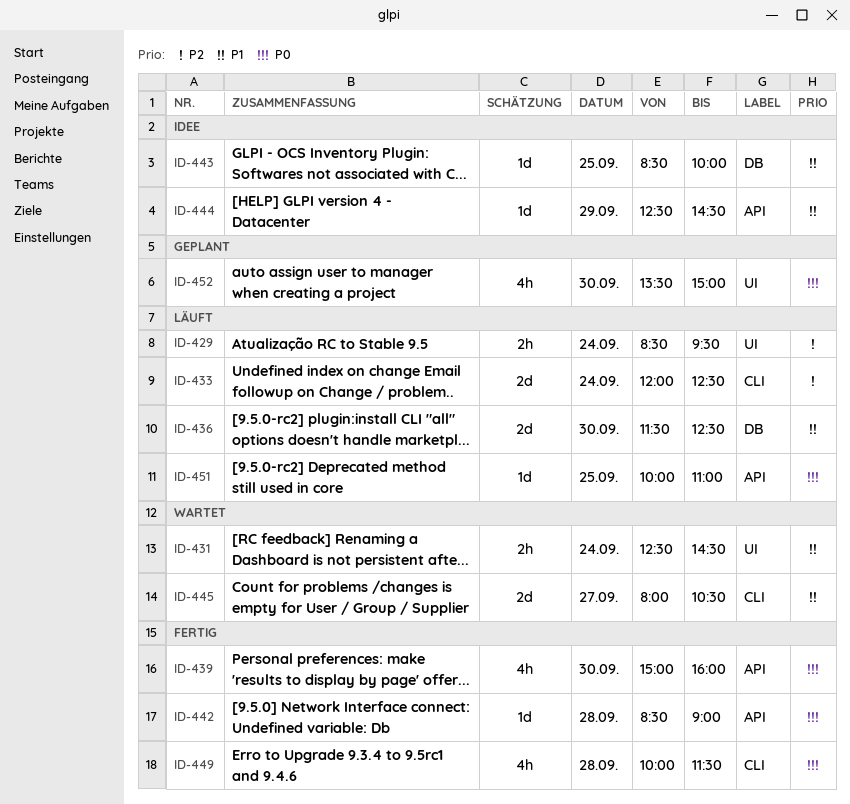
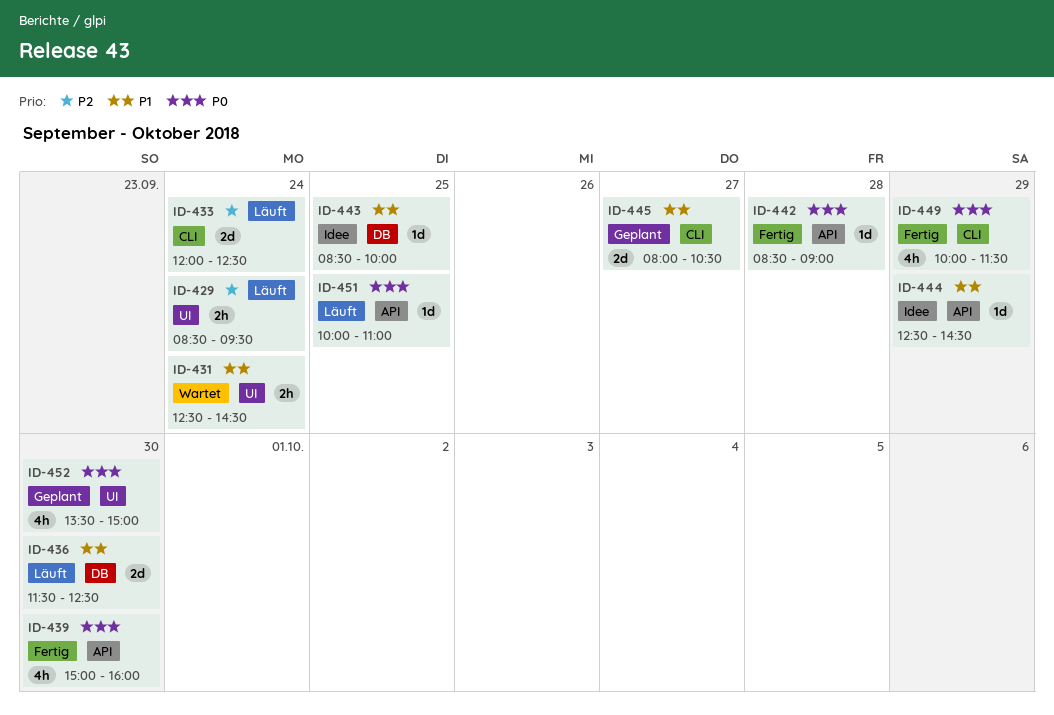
ID-445, status: Wartet -> Geplant
ID-449, day: Sep 28 -> Sep 29

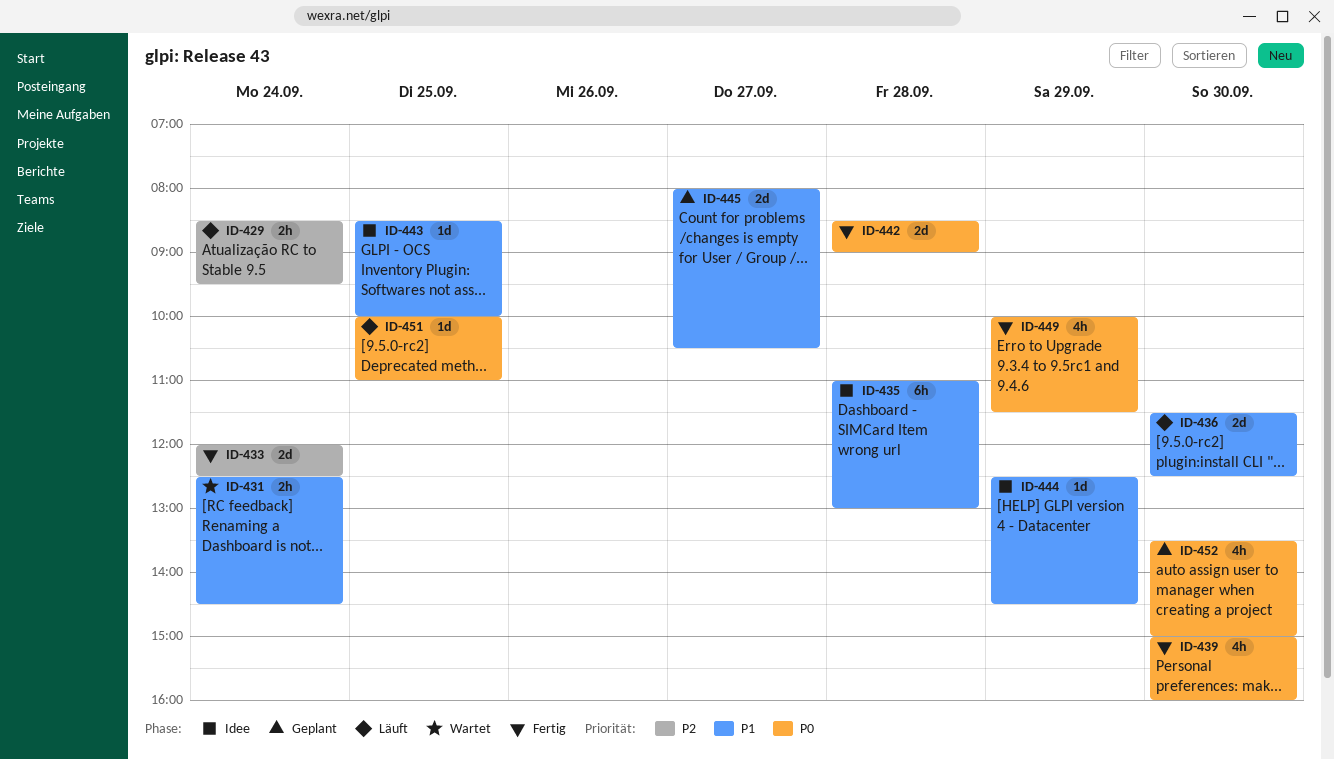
ID-433, status: Läuft -> Fertig
ID-435: none -> present
ID-442, estimate: 1d -> 2d

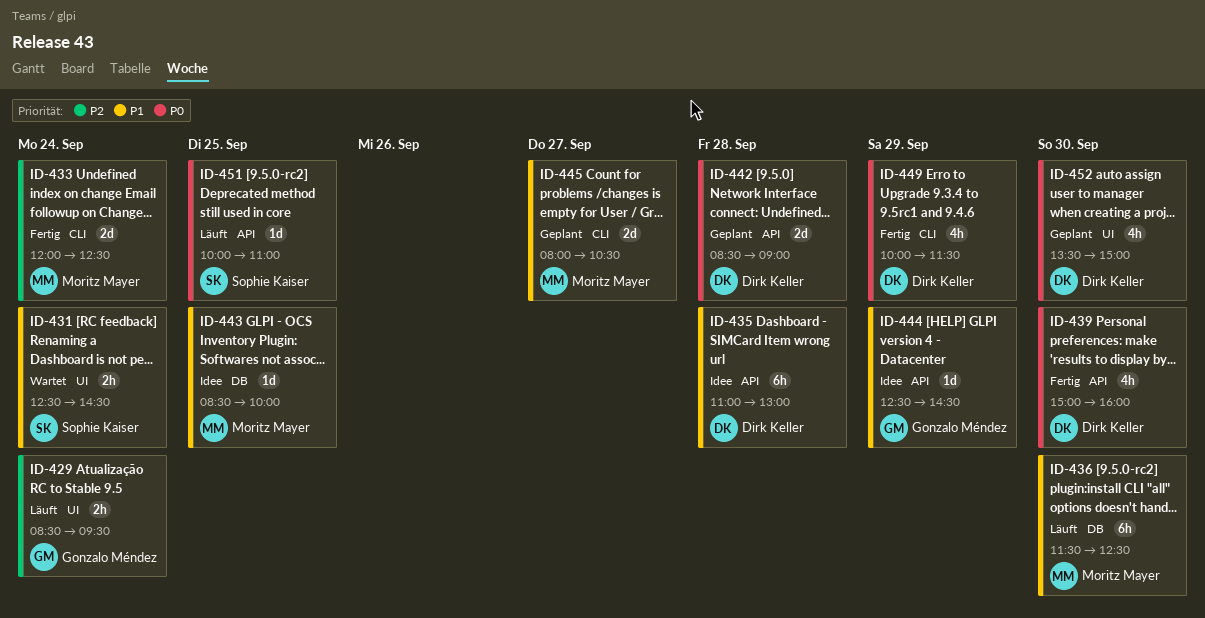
ID-436, estimate: 2d -> 6h
ID-442, status: Fertig -> Geplant

